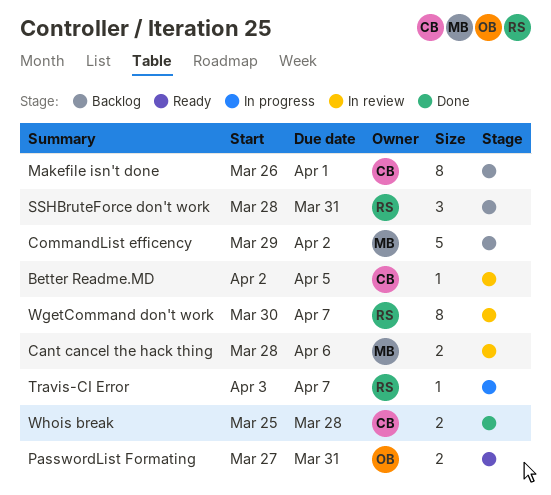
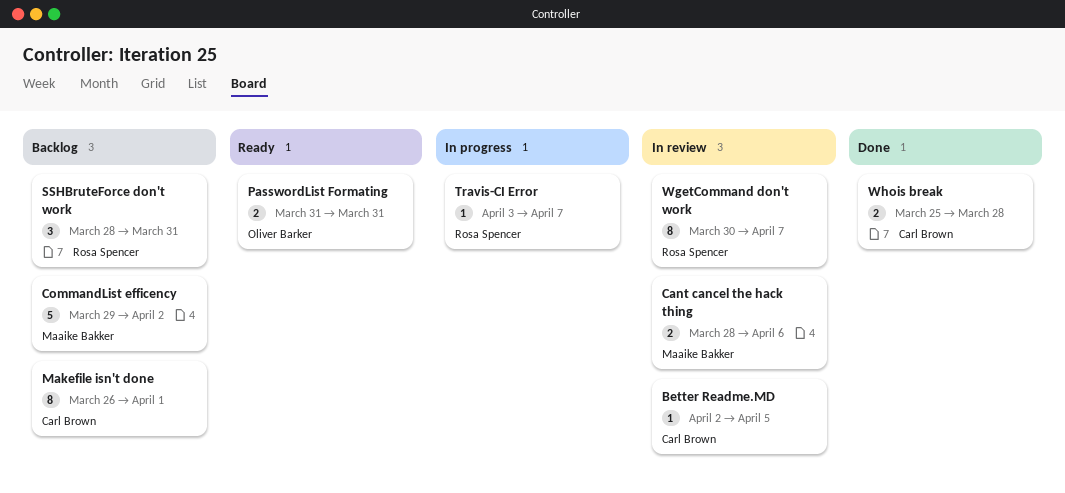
PasswordList Formating, start: Mar 27 -> Mar 31

